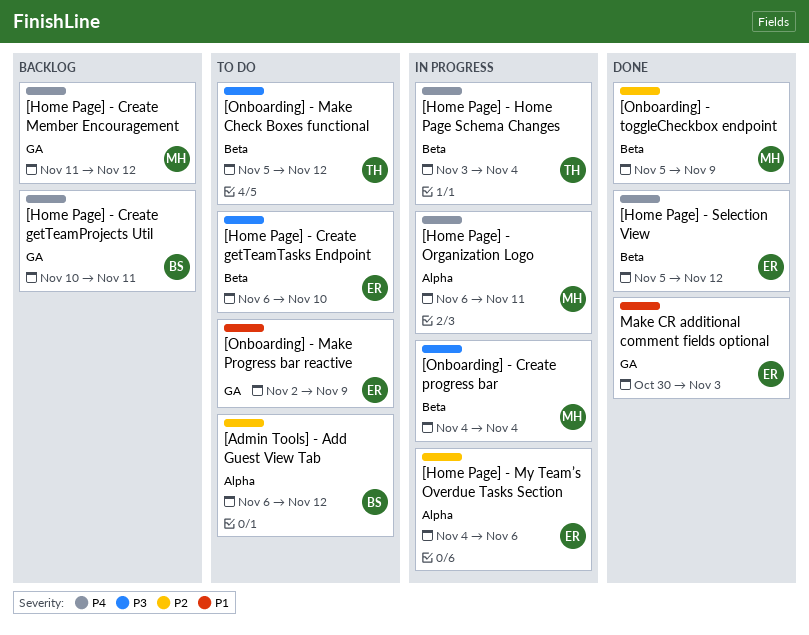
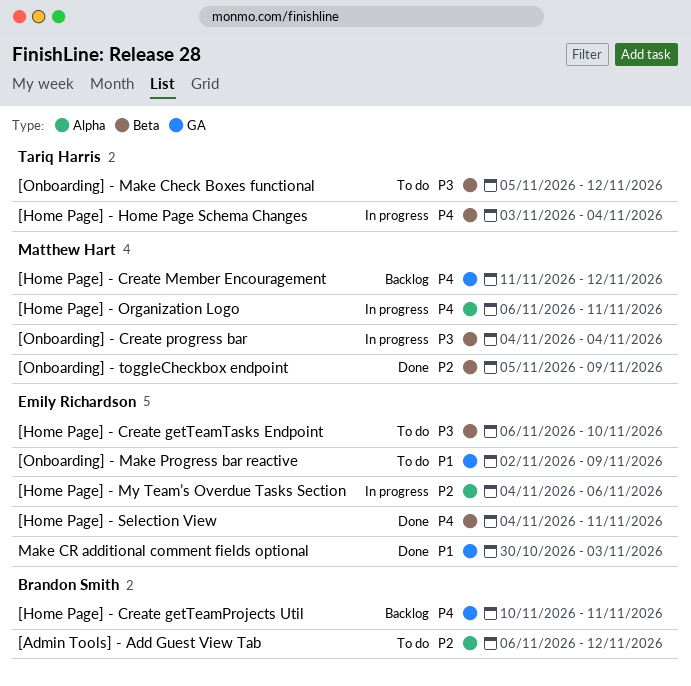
[Home Page] - Selection View, start: Nov 5 -> Nov 4
[Home Page] - Selection View, due: Nov 12 -> Nov 11

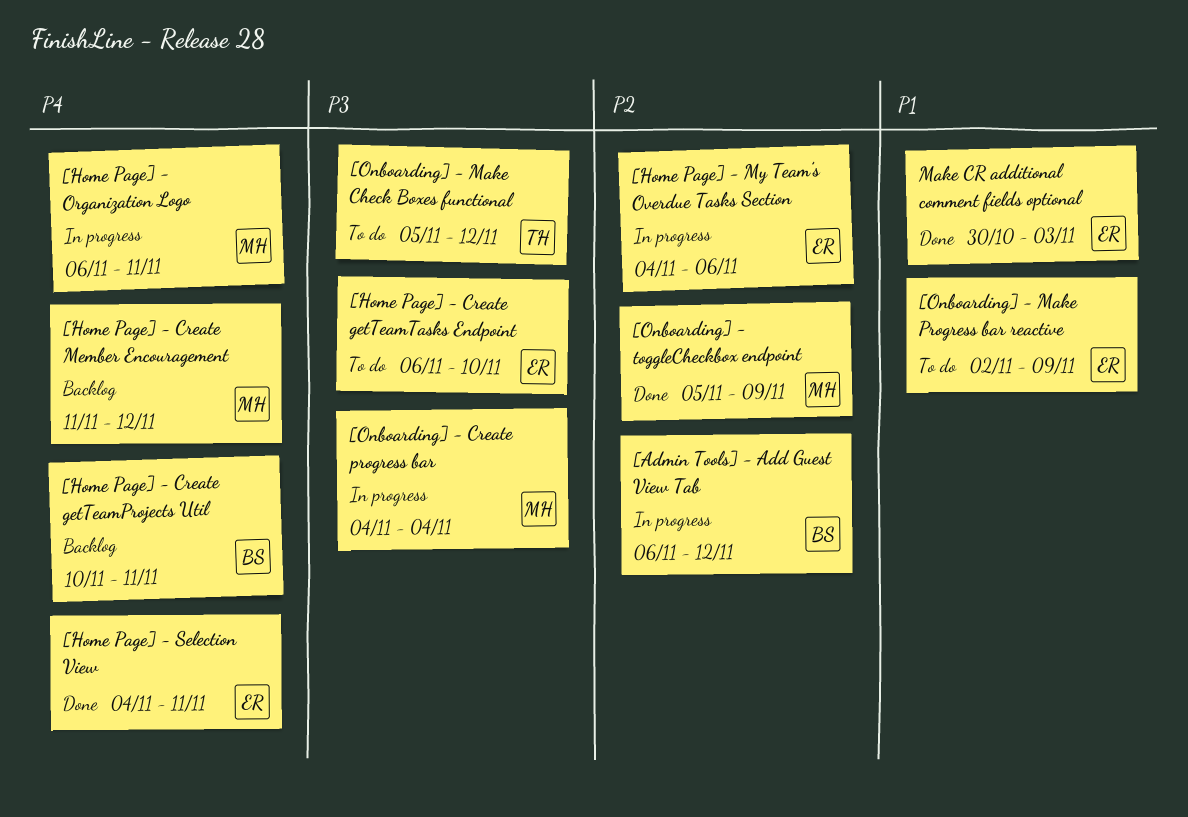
[Admin Tools] - Add Guest View Tab, status: To do -> In progress
[Home Page] - Home Page Schema Changes: present -> none

